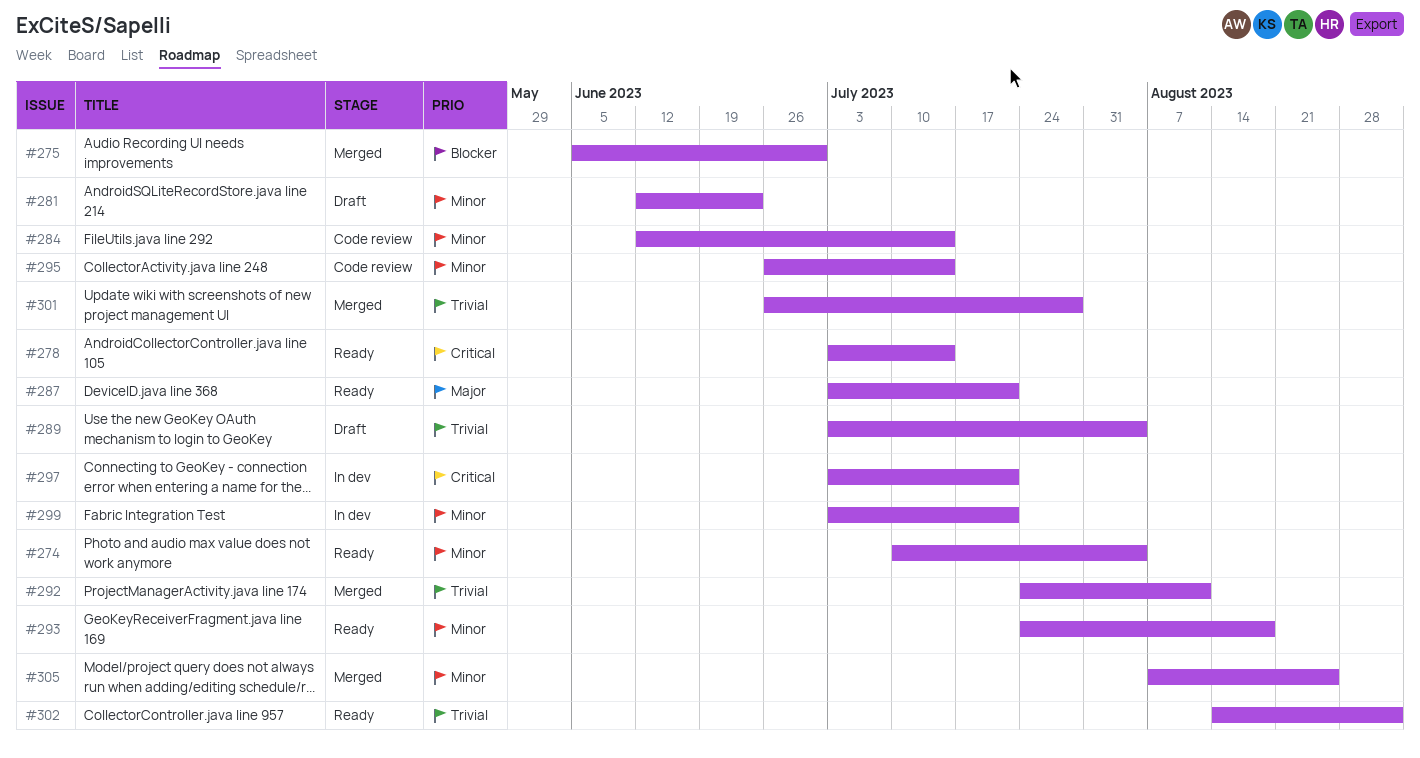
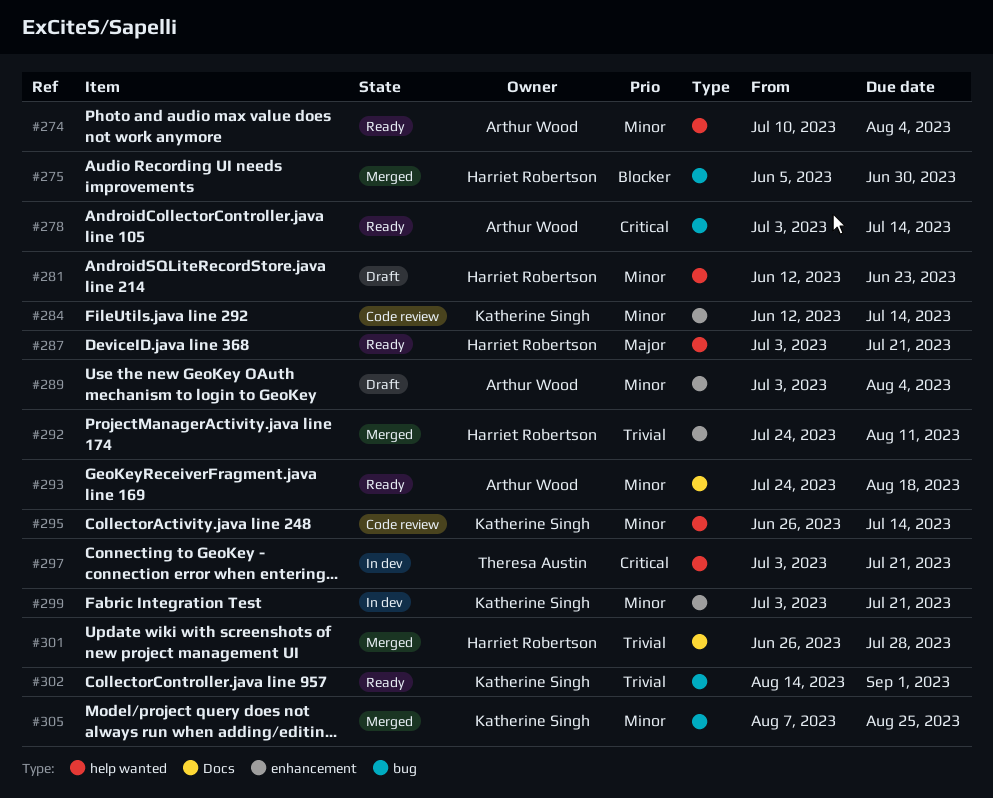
#289, priority: Trivial -> Minor

